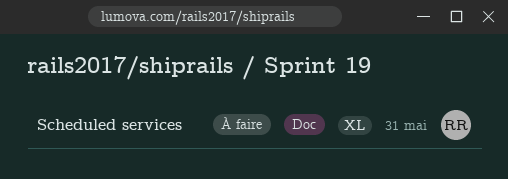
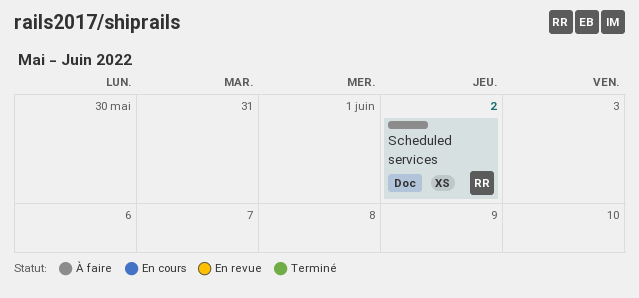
Scheduled services, estimate: XL -> XS
Scheduled services, due: May 31 -> Jun 2

